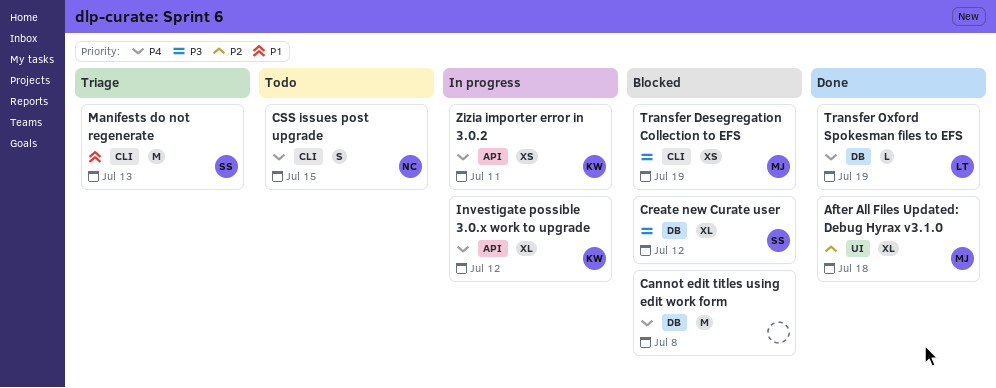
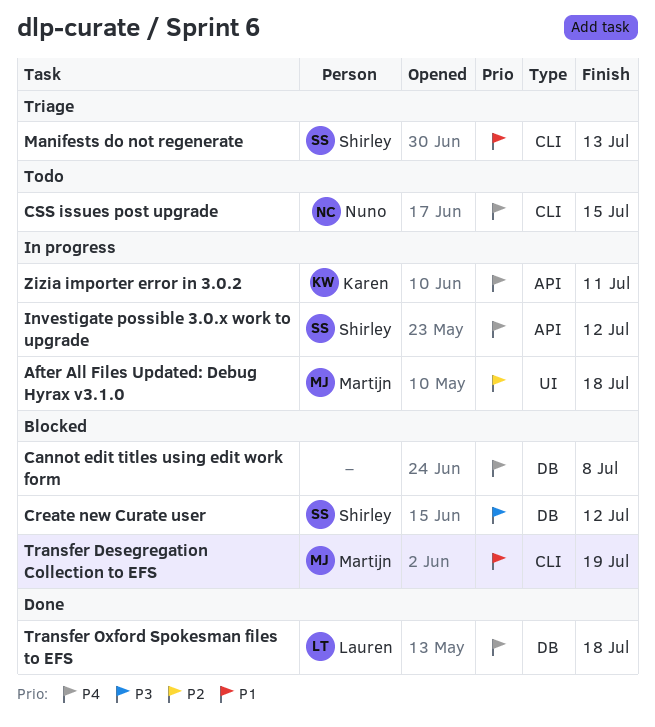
After All Files Updated: Debug Hyrax v3.1.0, status: Done -> In progress
Investigate possible 3.0.x work to upgrade, owner: Karen -> Shirley
Transfer Desegregation Collection to EFS, priority: P3 -> P1
Transfer Oxford Spokesman files to EFS, due: Jul 19 -> Jul 18

